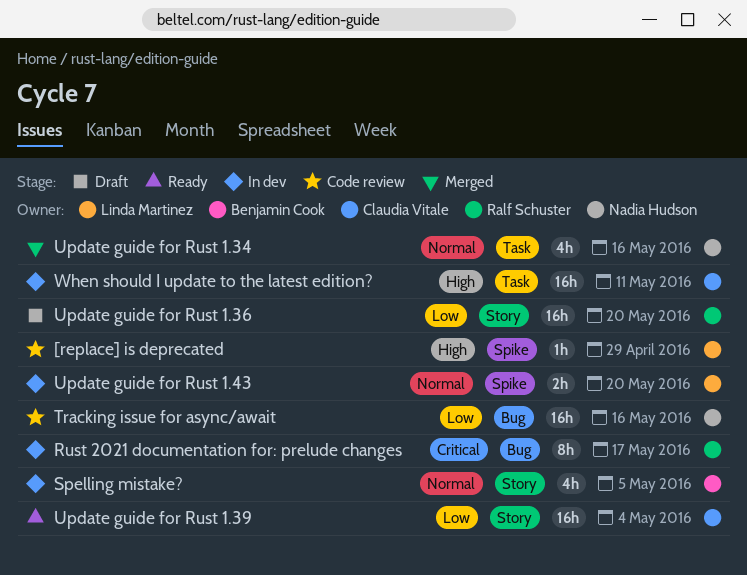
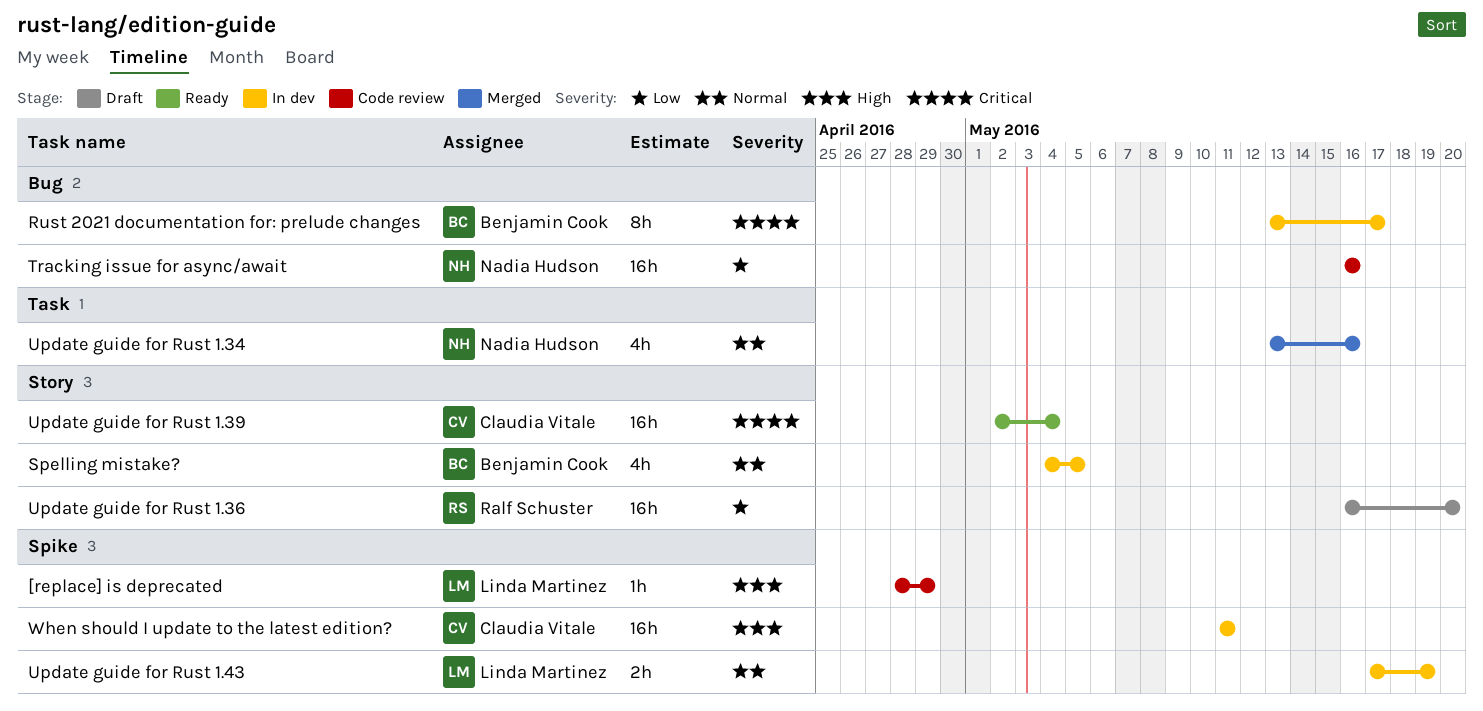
Rust 2021 documentation for: prelude changes, owner: Ralf Schuster -> Benjamin Cook
Update guide for Rust 1.39, priority: Low -> Critical
Update guide for Rust 1.43, due: May 20 -> May 19
When should I update to the latest edition?, label: Task -> Spike

